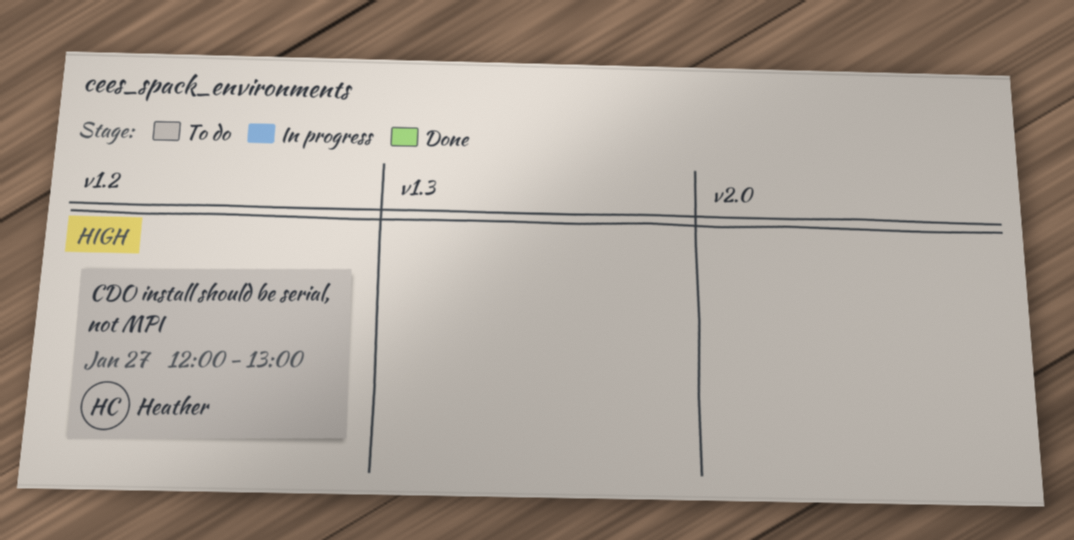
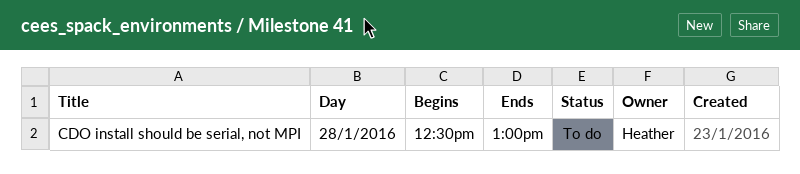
CDO install should be serial, not MPI, day: Jan 27 -> Jan 28
CDO install should be serial, not MPI, begins: 12:00 -> 12:30

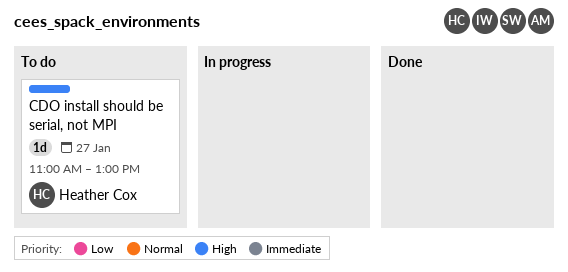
CDO install should be serial, not MPI, day: Jan 28 -> Jan 27
CDO install should be serial, not MPI, begins: 12:30 -> 11:00

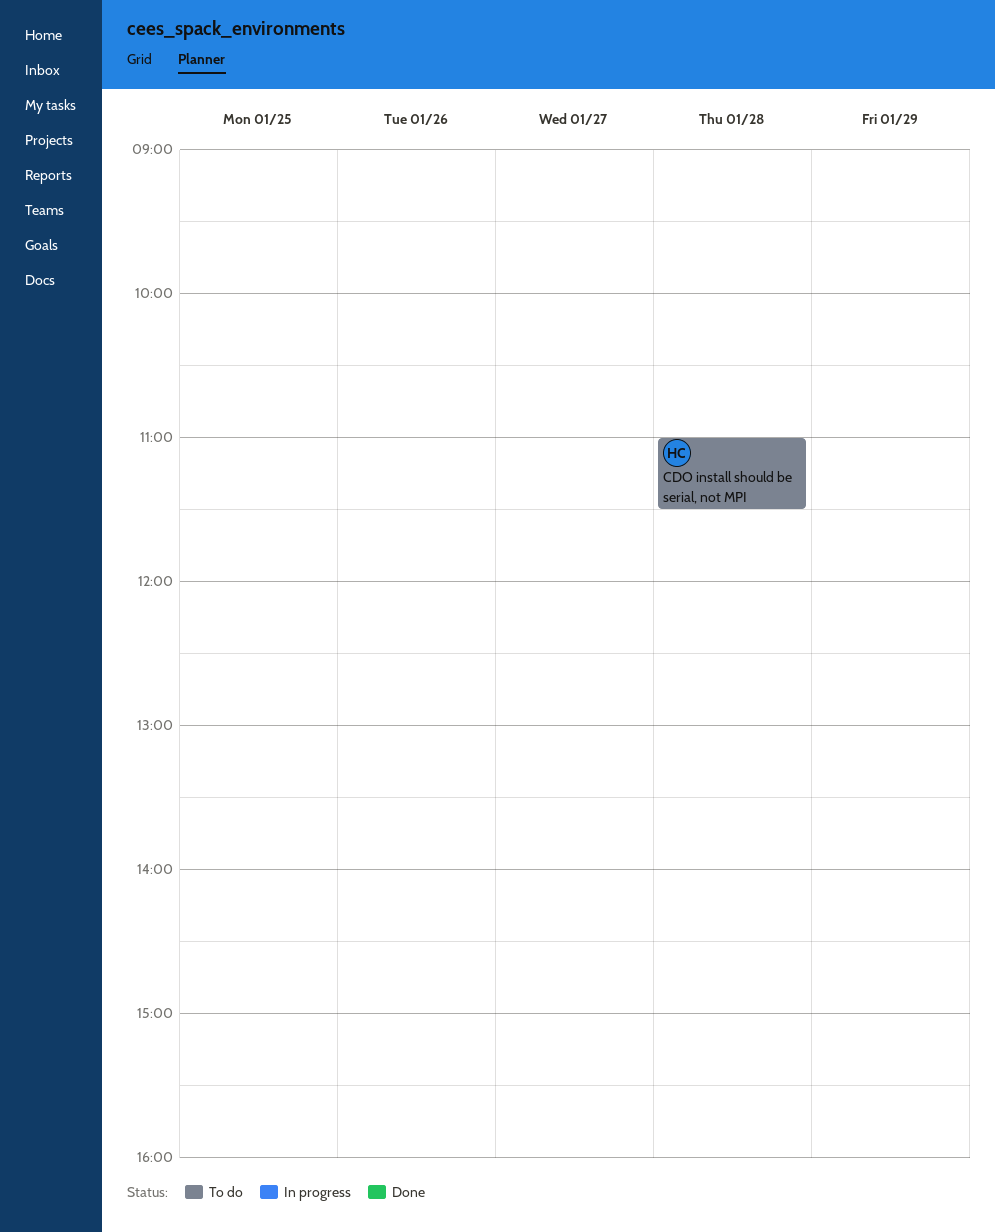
CDO install should be serial, not MPI, day: Jan 27 -> Jan 28
CDO install should be serial, not MPI, ends: 13:00 -> 11:30

